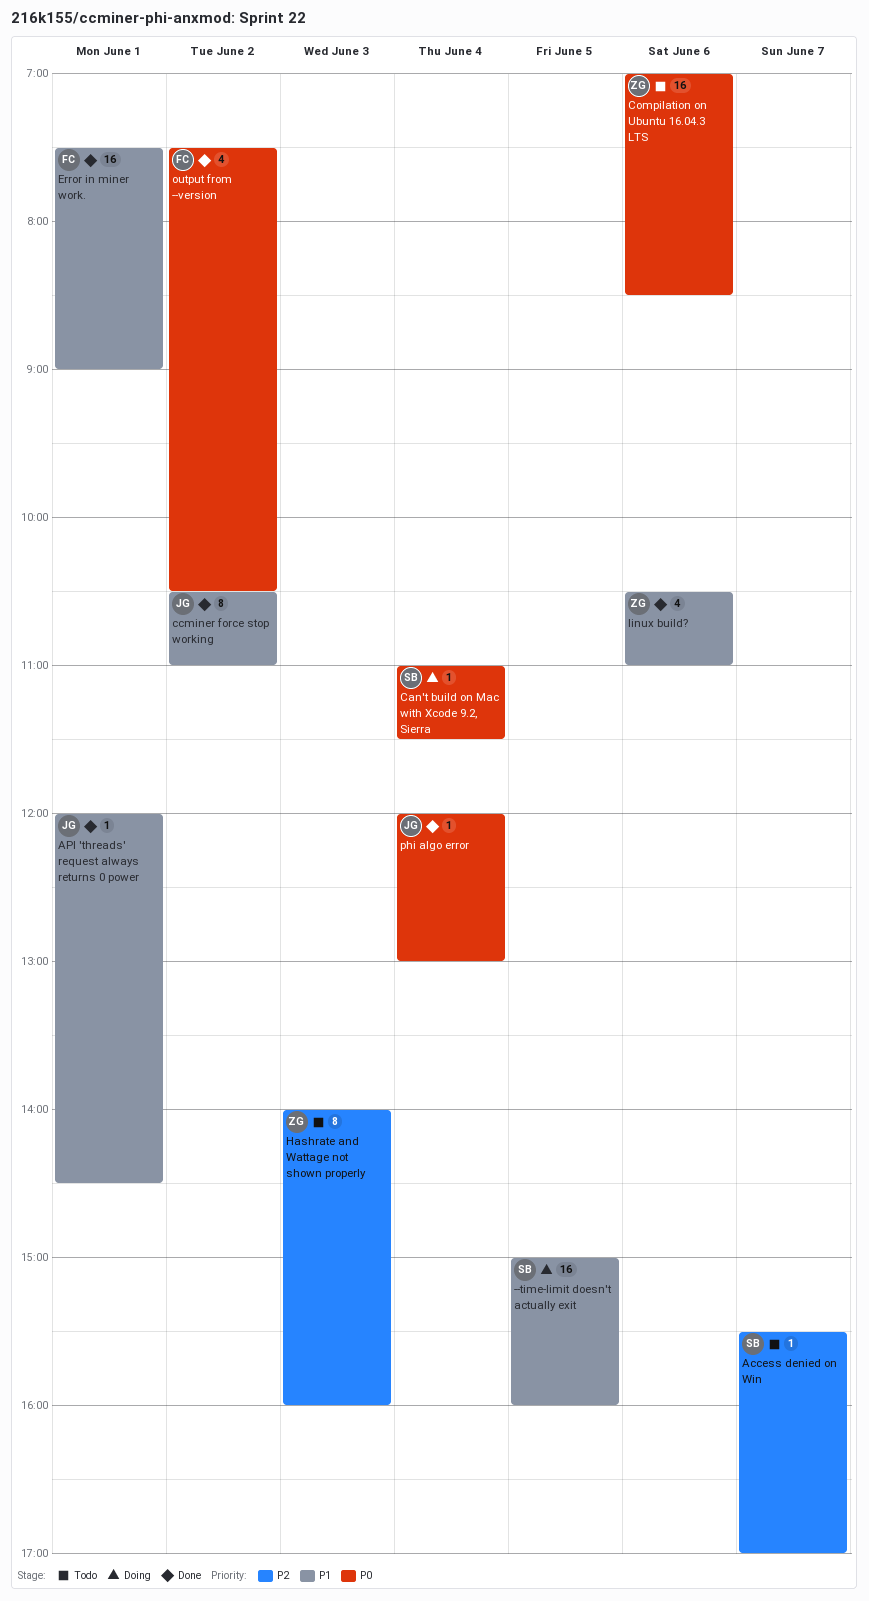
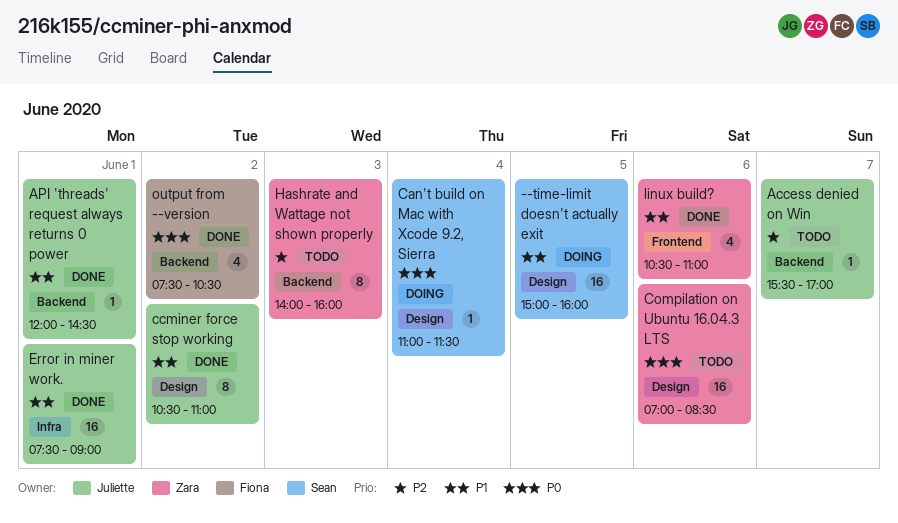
Access denied on Win, owner: Sean -> Juliette
Error in miner work., owner: Fiona -> Juliette
phi algo error: present -> none

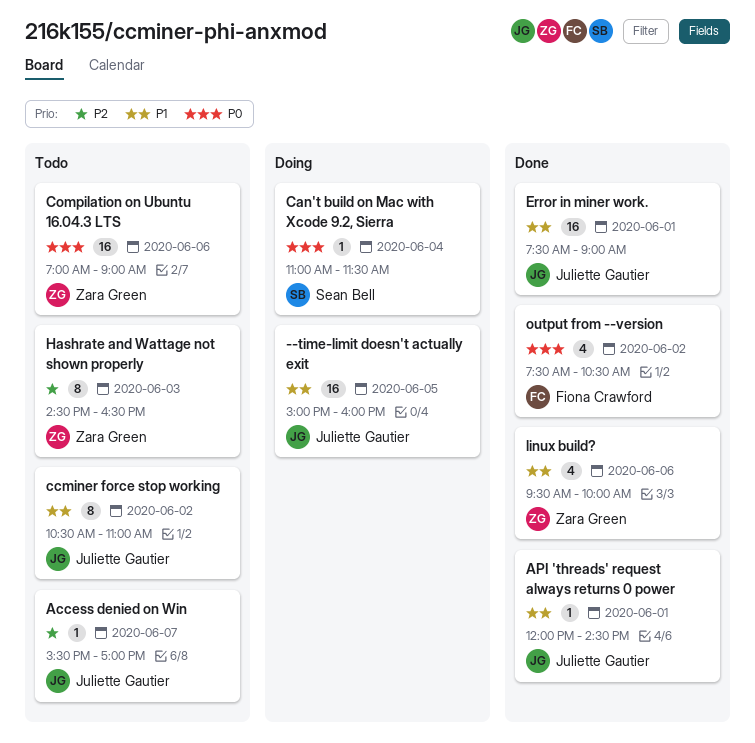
--time-limit doesn't actually exit, owner: Sean Bell -> Juliette Gautier
ccminer force stop working, status: Done -> Todo
Compilation on Ubuntu 16.04.3 LTS, ends: 08:30 -> 09:00
Hashrate and Wattage not shown properly, begins: 14:00 -> 14:30
Hashrate and Wattage not shown properly, ends: 16:00 -> 16:30
linux build?, begins: 10:30 -> 09:30
linux build?, ends: 11:00 -> 10:00

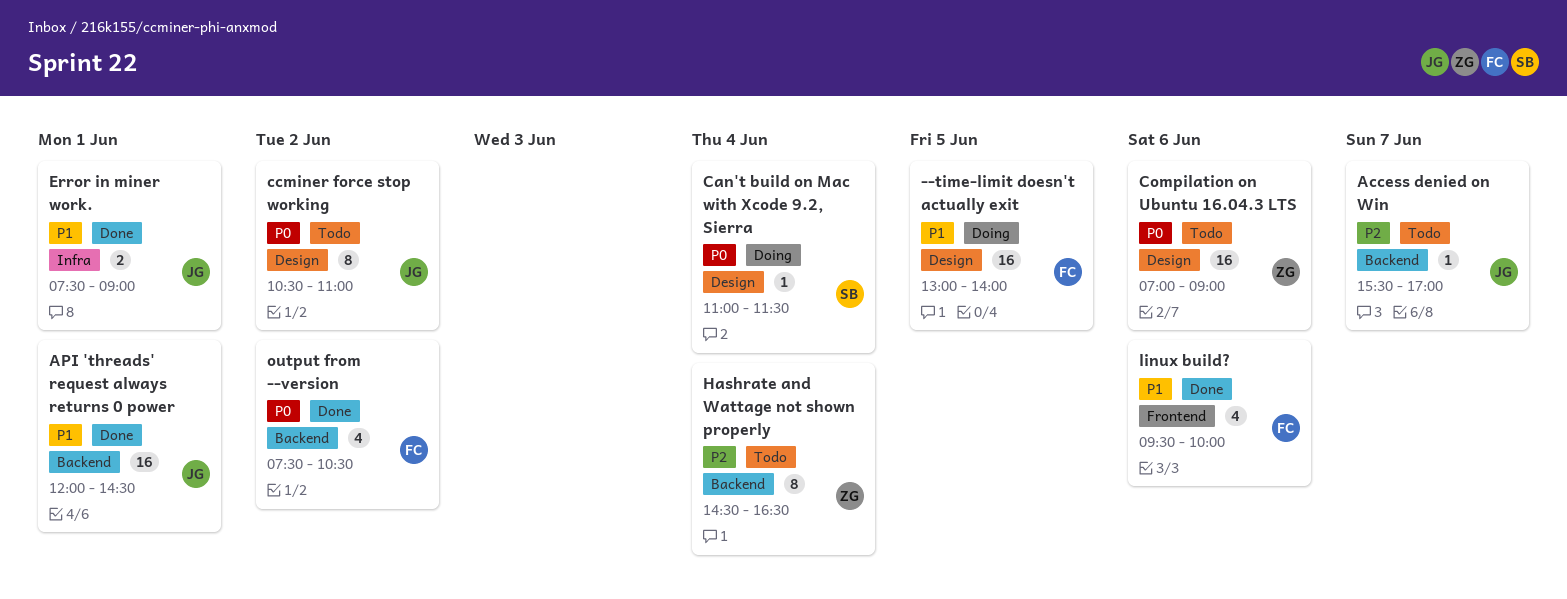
--time-limit doesn't actually exit, owner: Juliette Gautier -> Fiona Crawford
--time-limit doesn't actually exit, begins: 15:00 -> 13:00
--time-limit doesn't actually exit, ends: 16:00 -> 14:00
API 'threads' request always returns 0 power, estimate: 1 -> 16
ccminer force stop working, priority: P1 -> P0
Error in miner work., estimate: 16 -> 2
Hashrate and Wattage not shown properly, day: Jun 3 -> Jun 4
linux build?, owner: Zara Green -> Fiona Crawford

